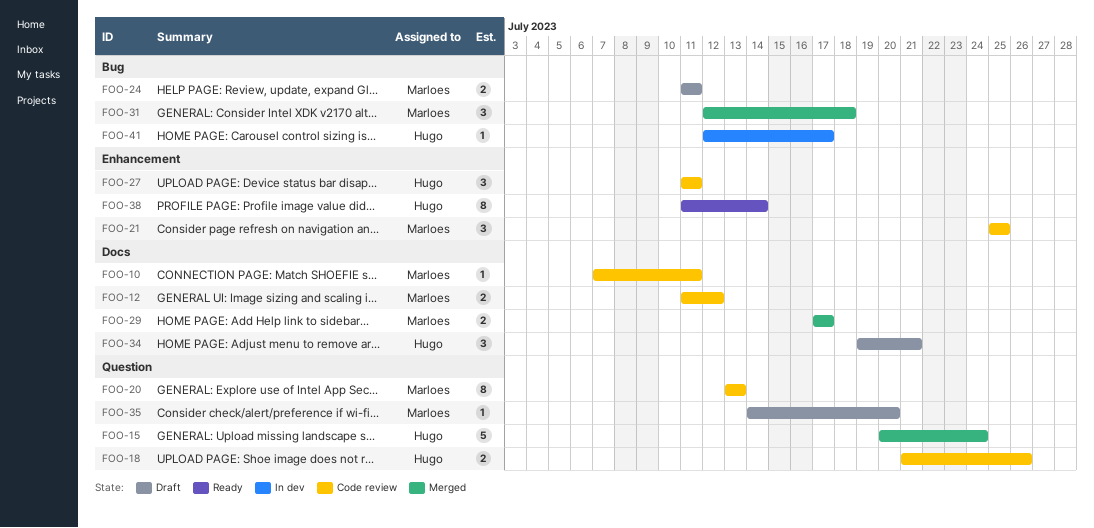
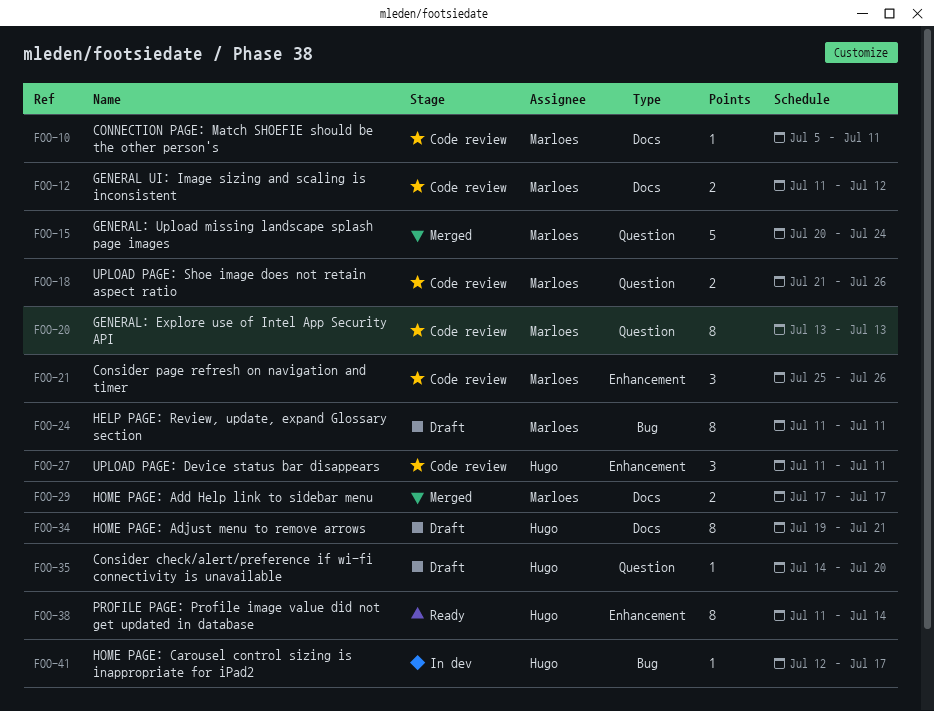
FOO-10, start: Jul 7 -> Jul 5
FOO-15, owner: Hugo -> Marloes
FOO-18, owner: Hugo -> Marloes
FOO-21, due: Jul 25 -> Jul 26
FOO-24, estimate: 2 -> 8
FOO-31: present -> none
FOO-34, estimate: 3 -> 8
FOO-35, owner: Marloes -> Hugo

